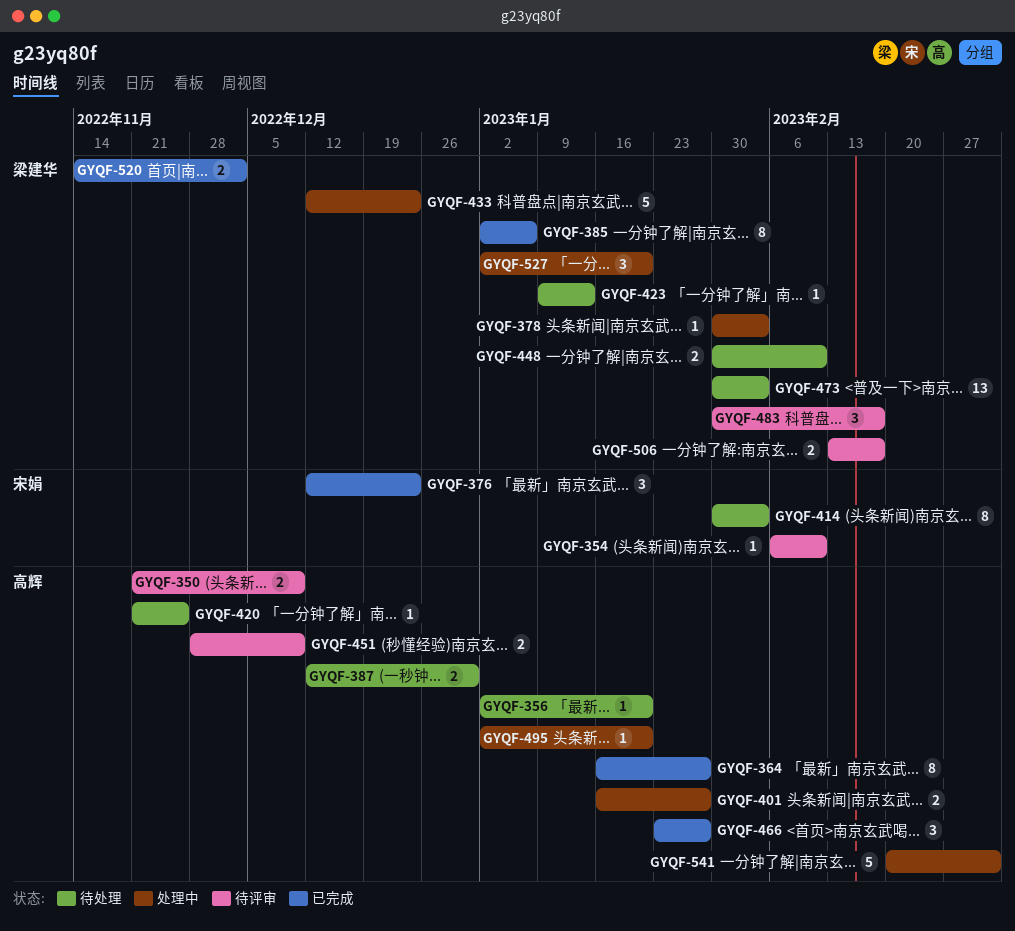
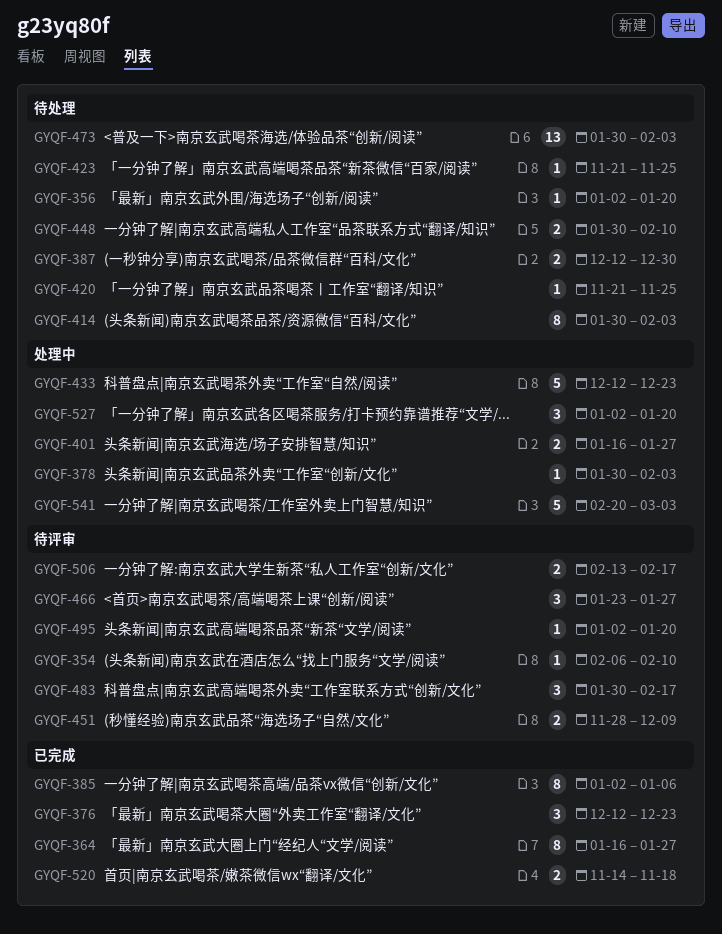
GYQF-350: present -> none
GYQF-423, start: Jan 9 -> Nov 21
GYQF-423, due: Jan 13 -> Nov 25
GYQF-466, status: 已完成 -> 待评审
GYQF-495, status: 处理中 -> 待评审
GYQF-520, due: Dec 2 -> Nov 18

